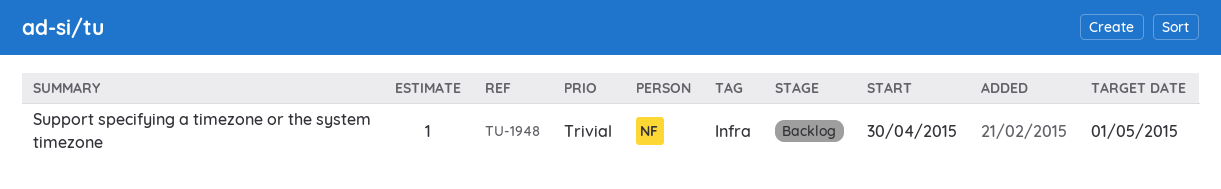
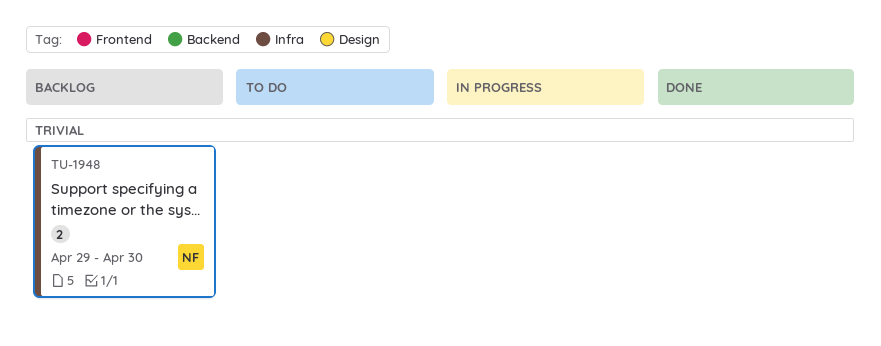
TU-1948, estimate: 1 -> 2
TU-1948, start: Apr 30 -> Apr 29
TU-1948, due: May 1 -> Apr 30

